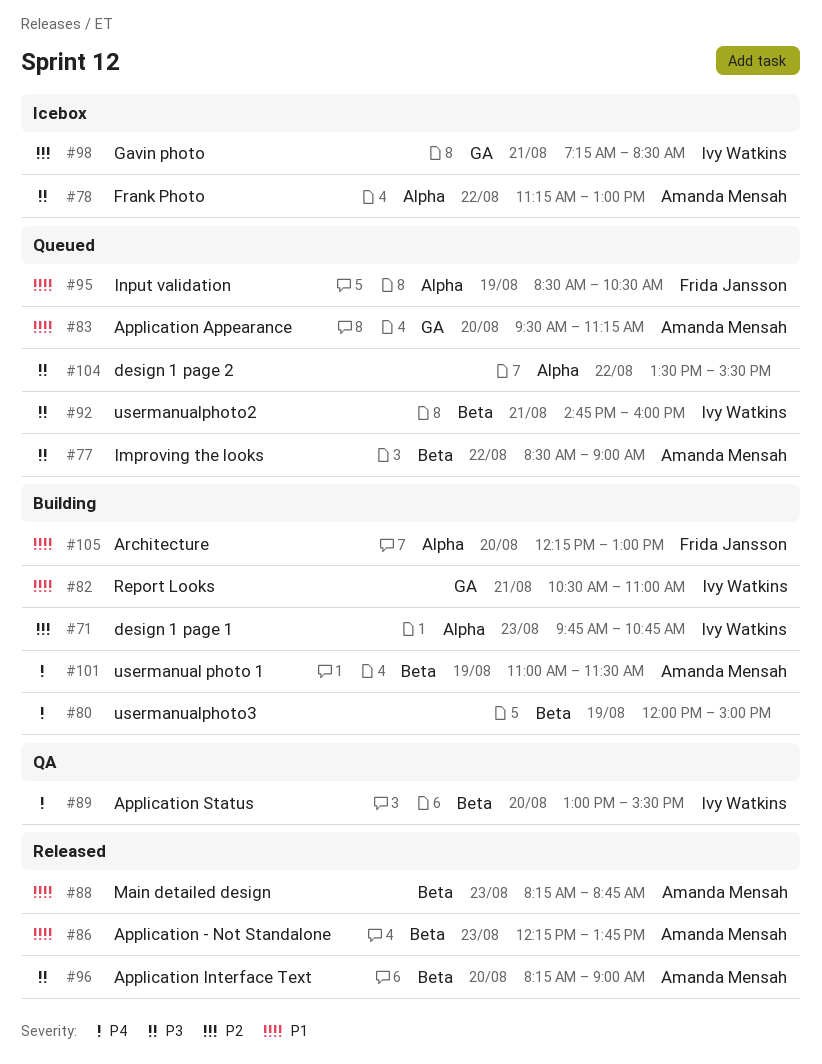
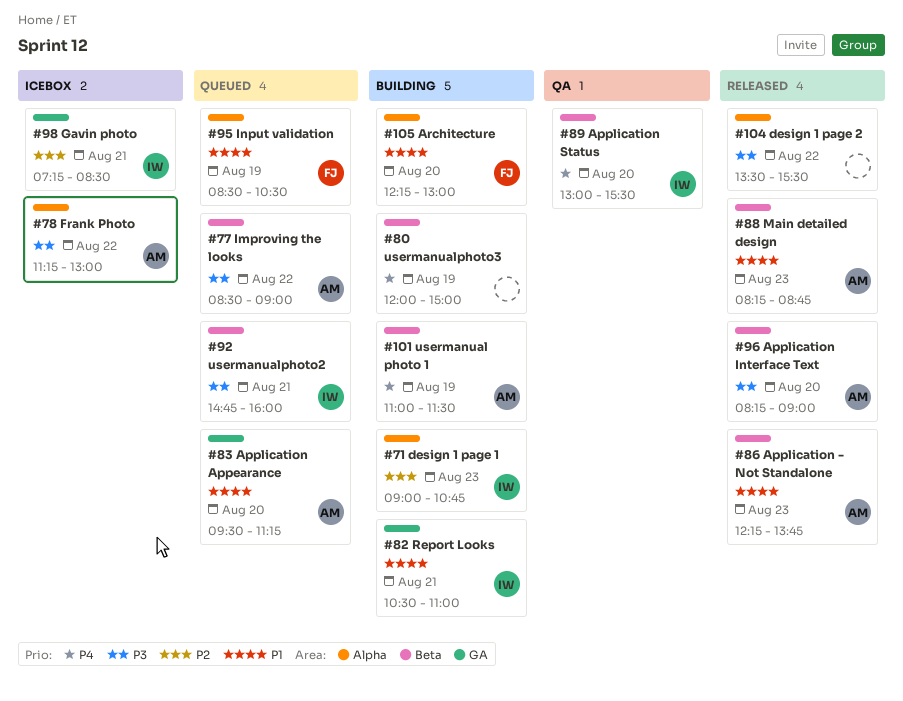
#71, begins: 09:45 -> 09:00
#104, status: Queued -> Released

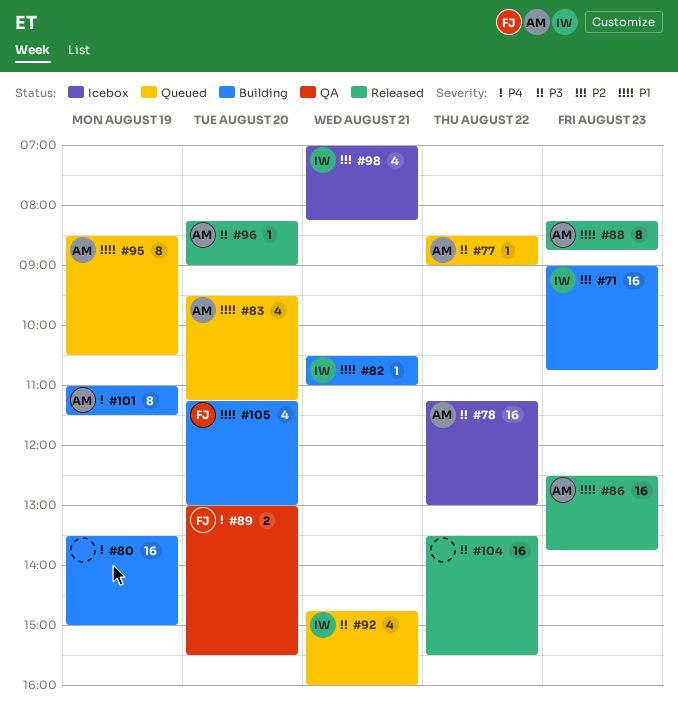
#80, begins: 12:00 -> 13:30
#86, begins: 12:15 -> 12:30
#89, owner: IW -> FJ
#95, owner: FJ -> AM
#98, begins: 07:15 -> 07:00
#98, ends: 08:30 -> 08:15
#105, begins: 12:15 -> 11:15

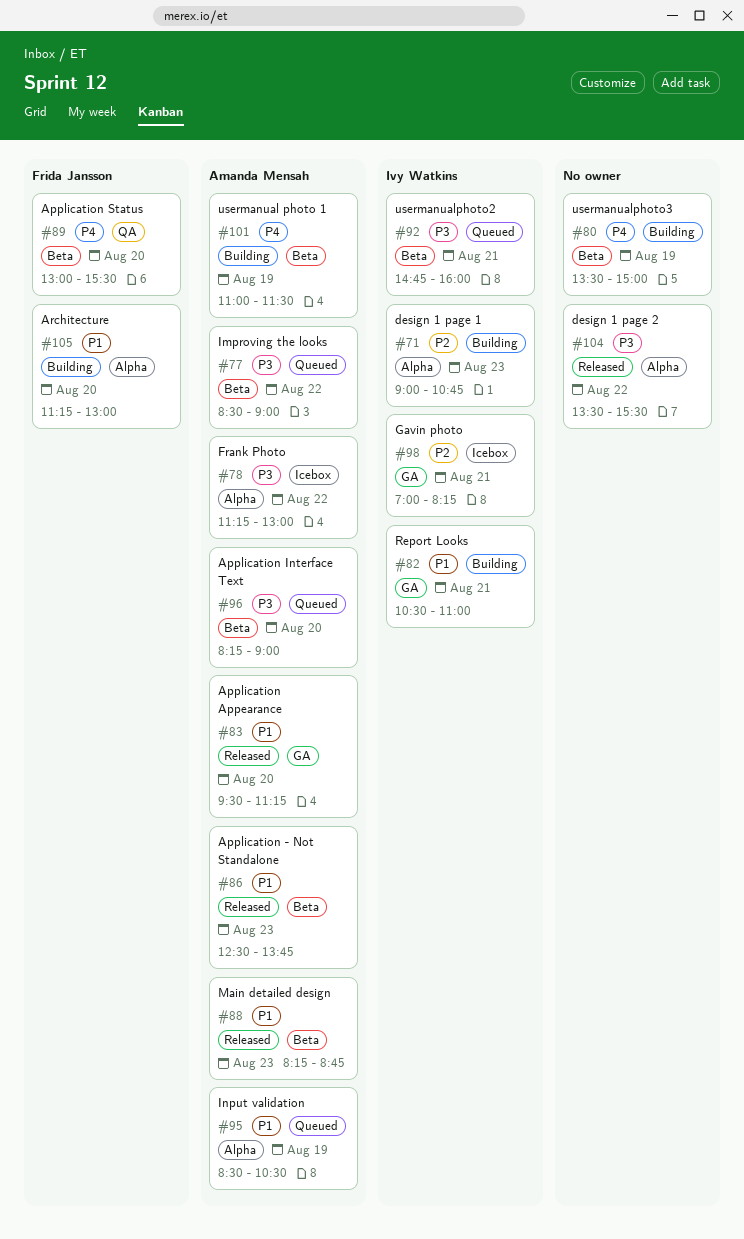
#83, status: Queued -> Released
#96, status: Released -> Queued

